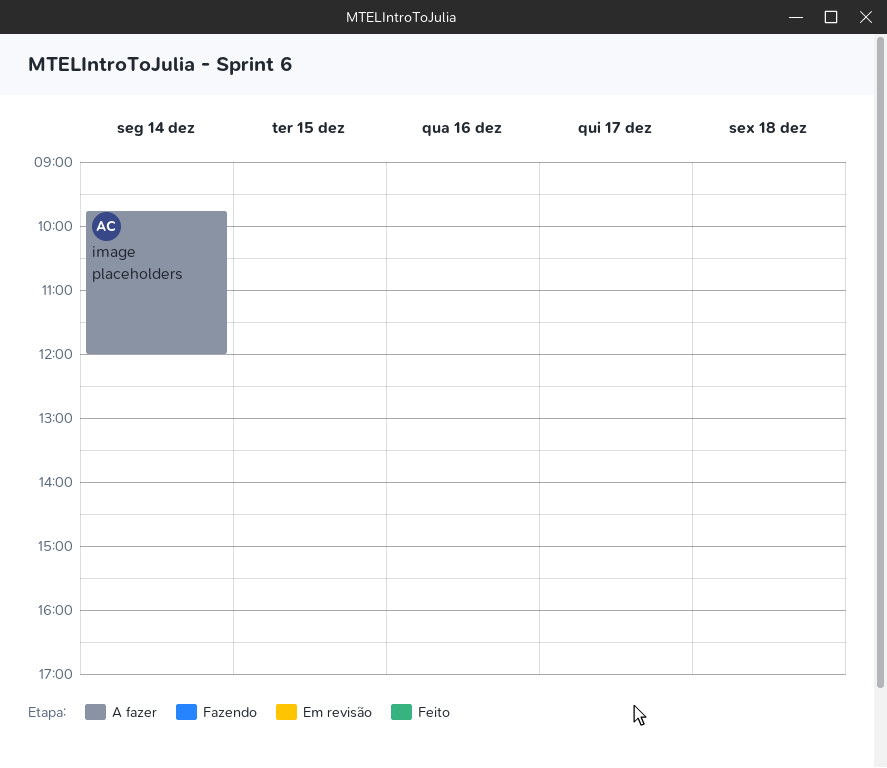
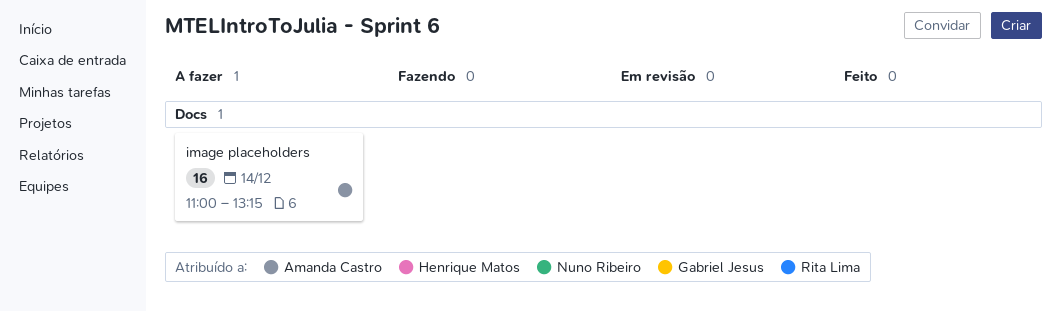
image placeholders, begins: 09:45 -> 11:00
image placeholders, ends: 12:00 -> 13:15

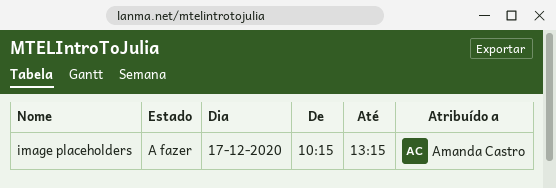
image placeholders, day: Dec 14 -> Dec 17
image placeholders, begins: 11:00 -> 10:15

